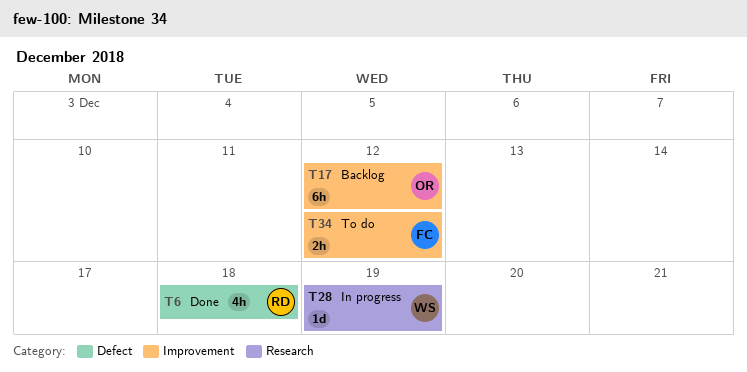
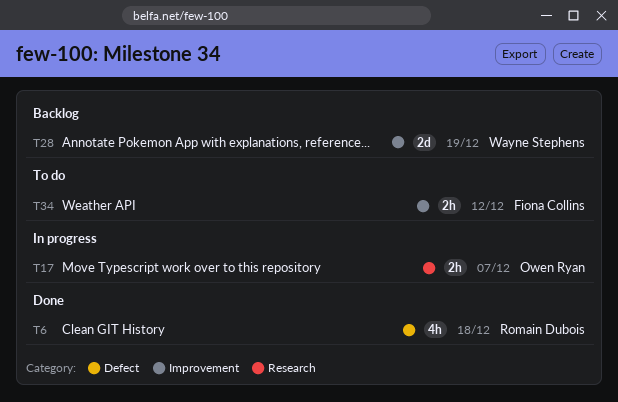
T17, status: Backlog -> In progress
T17, label: Improvement -> Research
T17, estimate: 6h -> 2h
T17, due: Dec 12 -> Dec 7
T28, status: In progress -> Backlog
T28, label: Research -> Improvement
T28, estimate: 1d -> 2d

